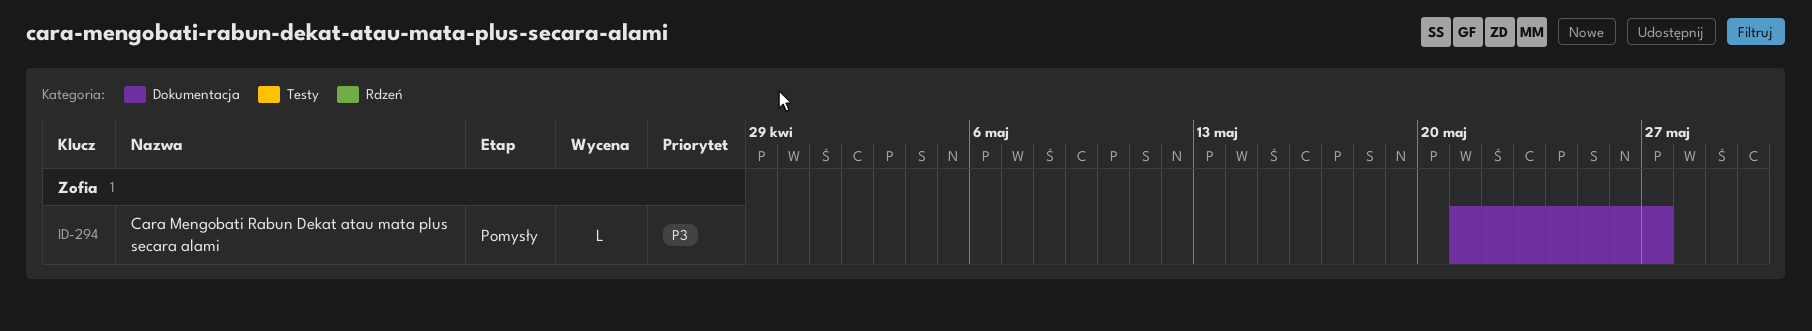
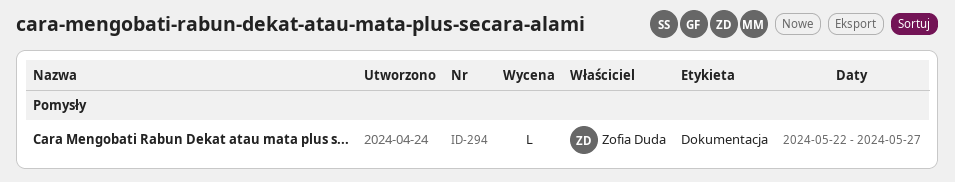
ID-294, start: May 21 -> May 22

